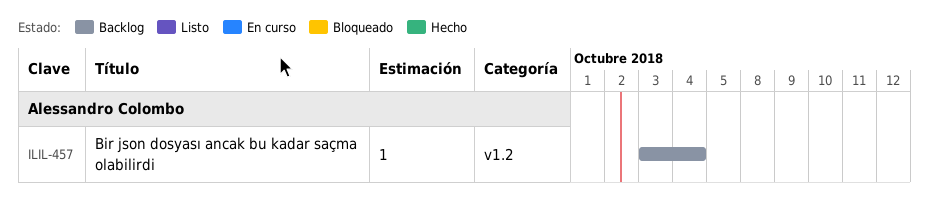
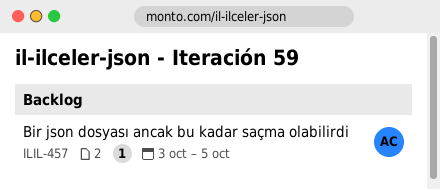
ILIL-457, due: Oct 4 -> Oct 5

